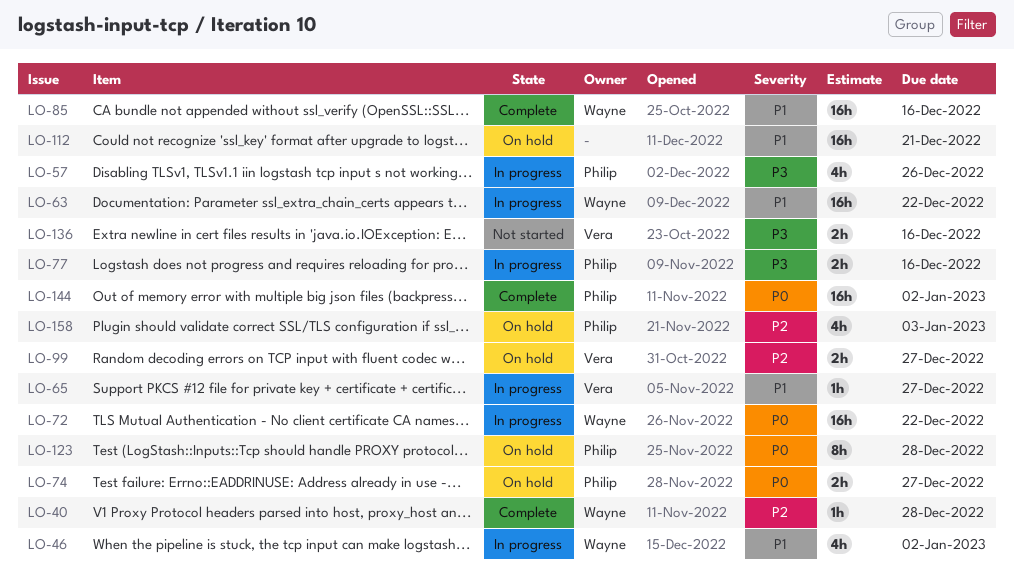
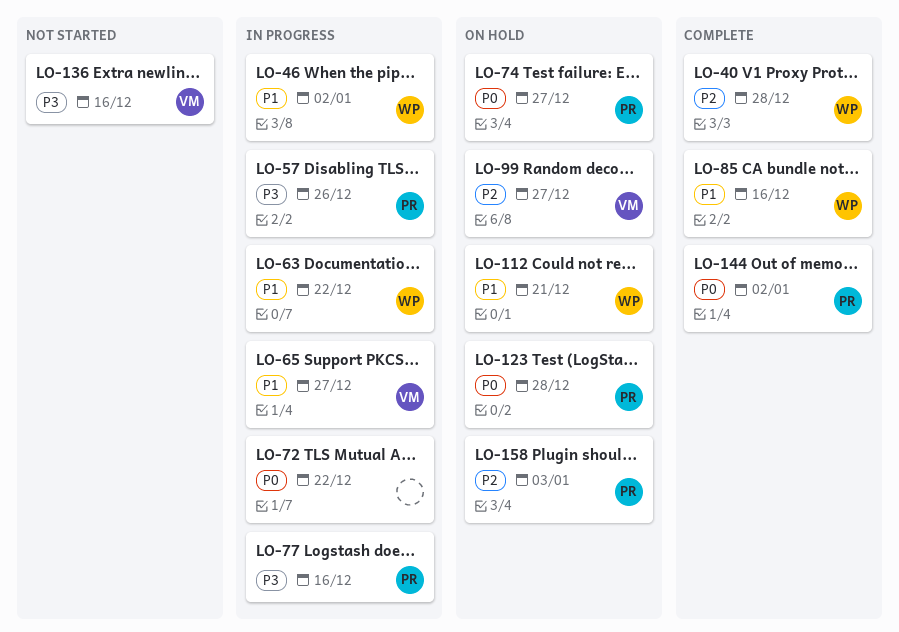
LO-72, owner: Wayne -> none
LO-112, owner: none -> Wayne

